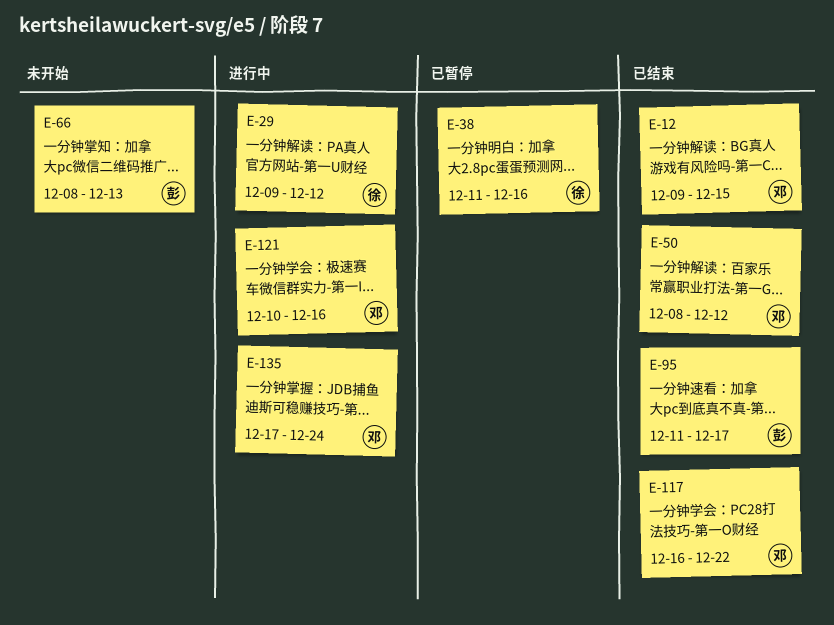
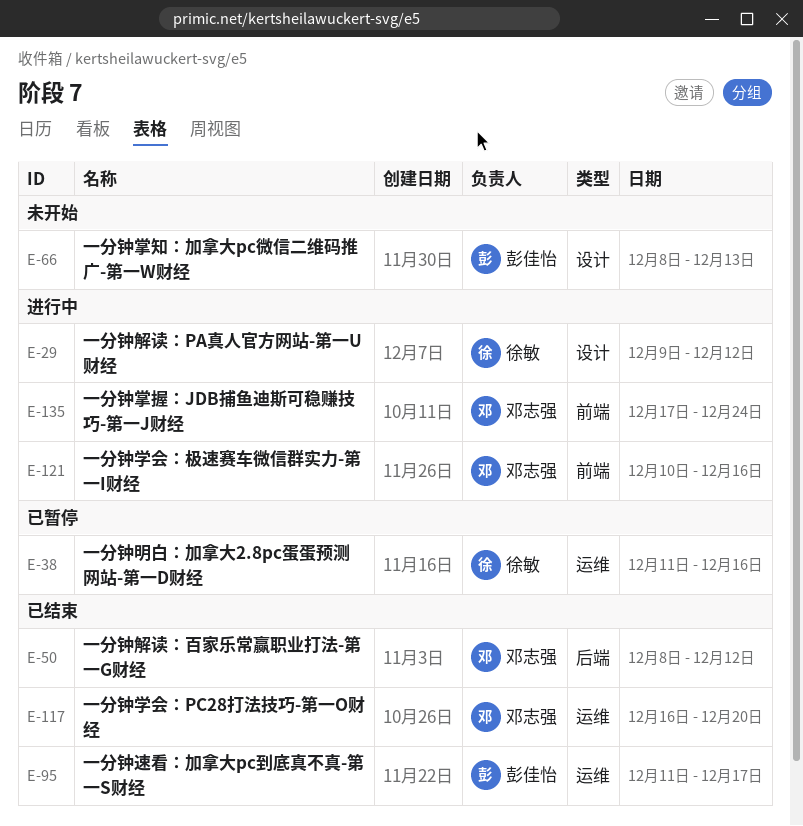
E-12: present -> none
E-117, due: Dec 22 -> Dec 20

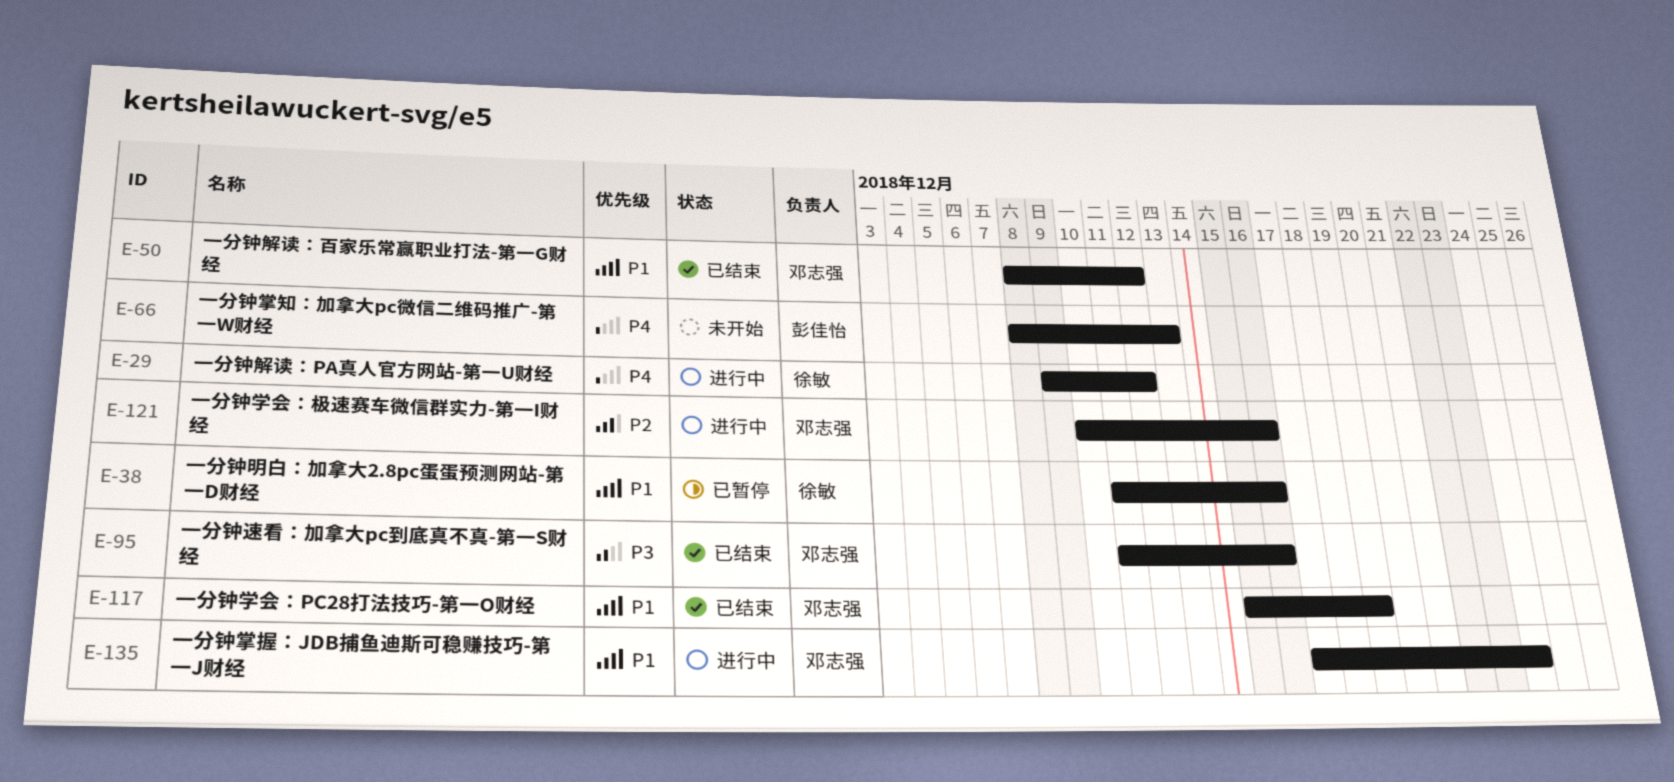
E-95, owner: 彭佳怡 -> 邓志强
E-95, due: Dec 17 -> Dec 16
E-117, start: Dec 16 -> Dec 15
E-117, due: Dec 20 -> Dec 19

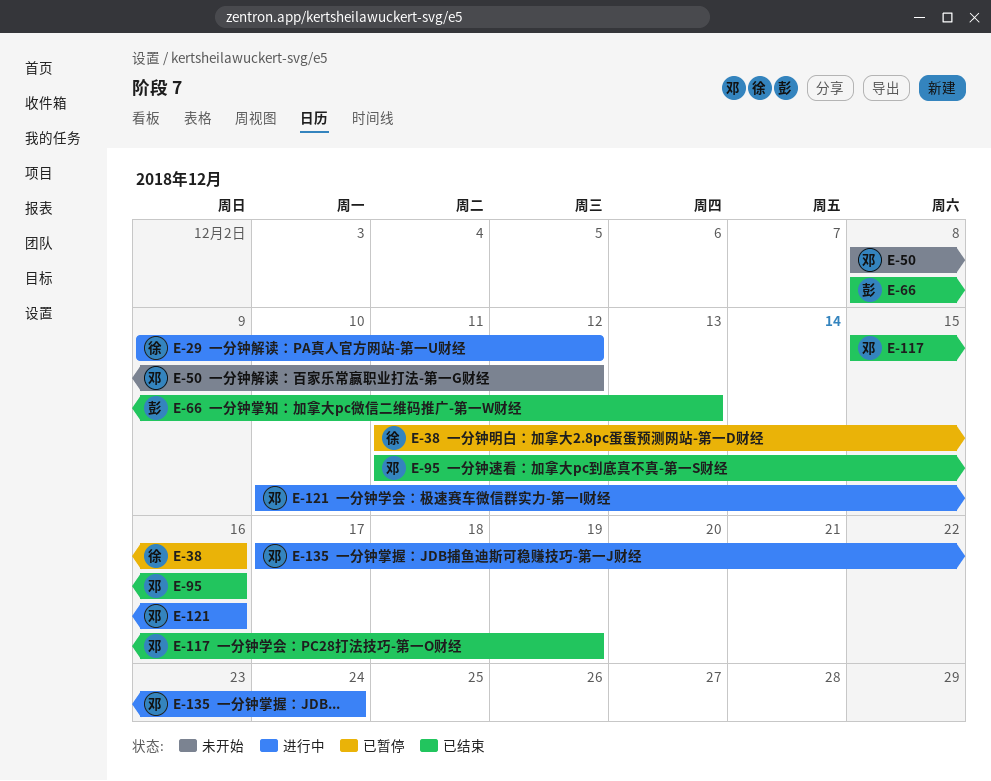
E-50, status: 已结束 -> 未开始
E-66, status: 未开始 -> 已结束

